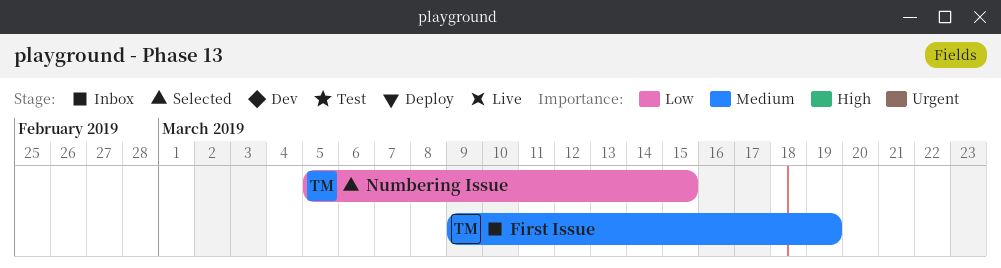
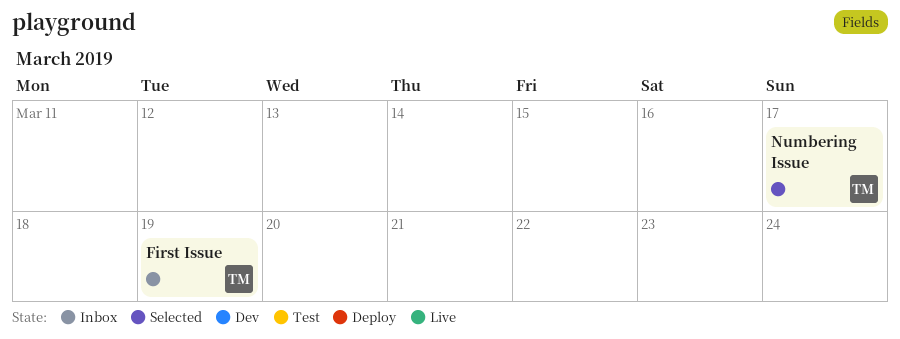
Numbering Issue, due: Mar 15 -> Mar 17

